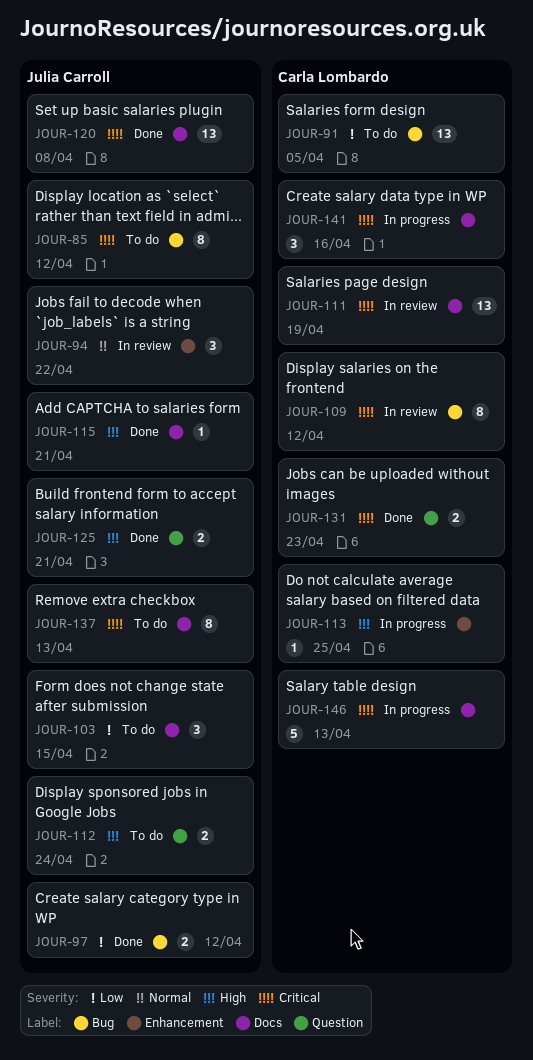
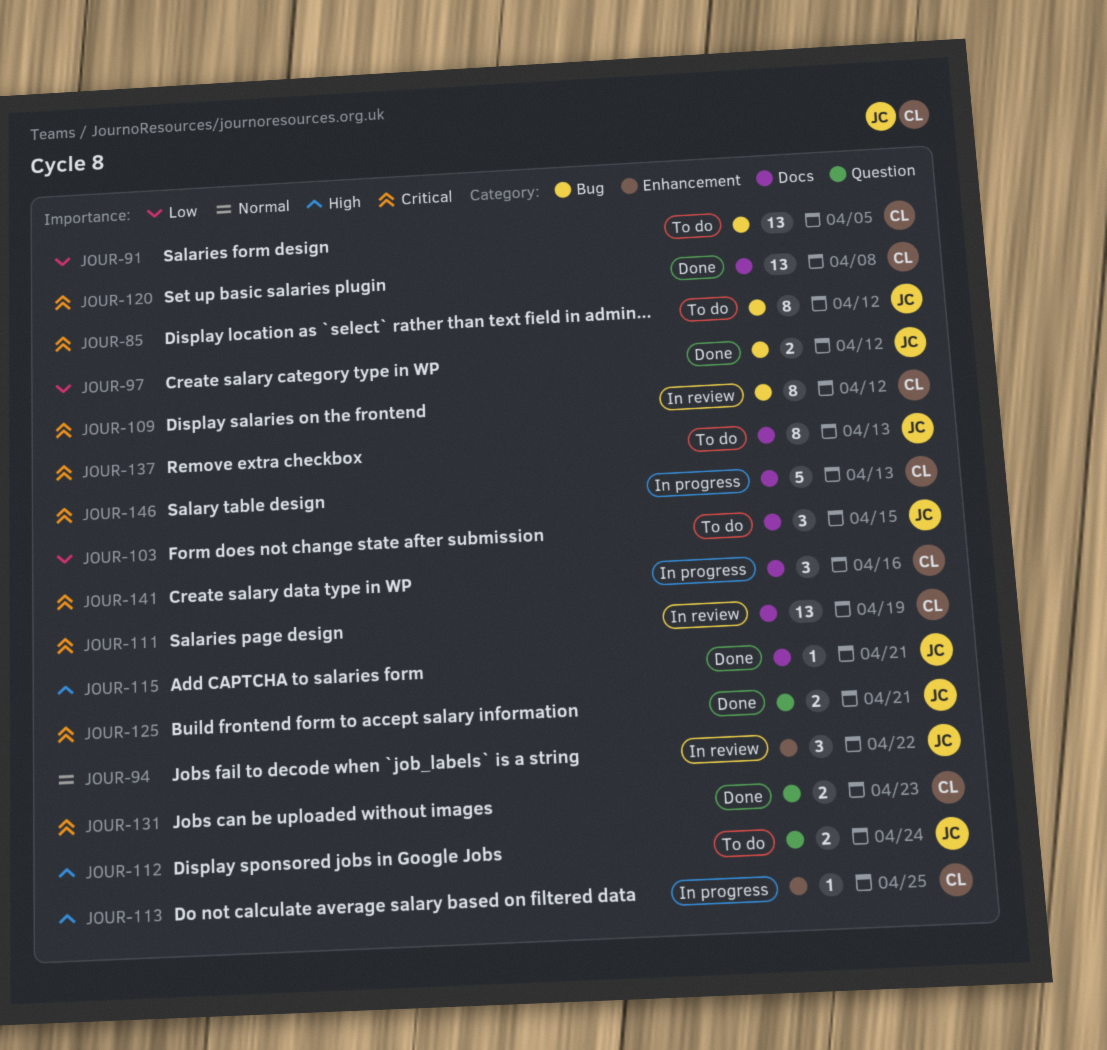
JOUR-120, owner: Julia Carroll -> Carla Lombardo
JOUR-125, priority: High -> Critical

